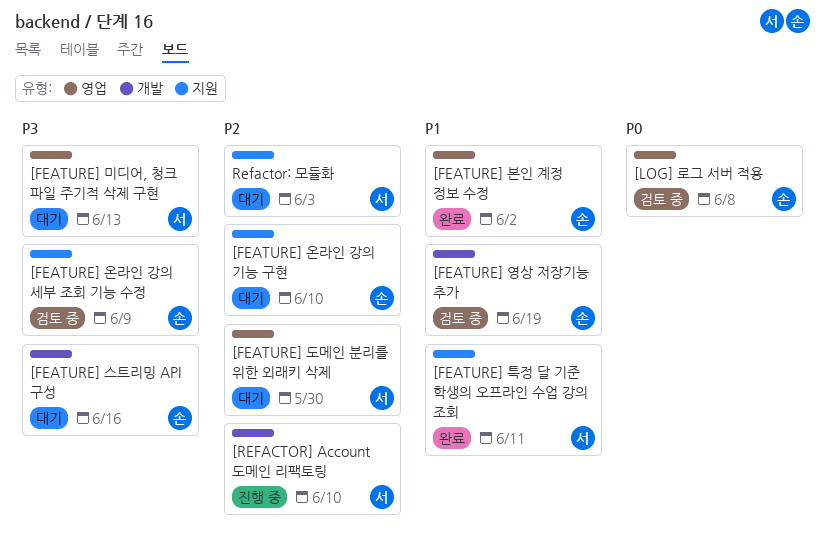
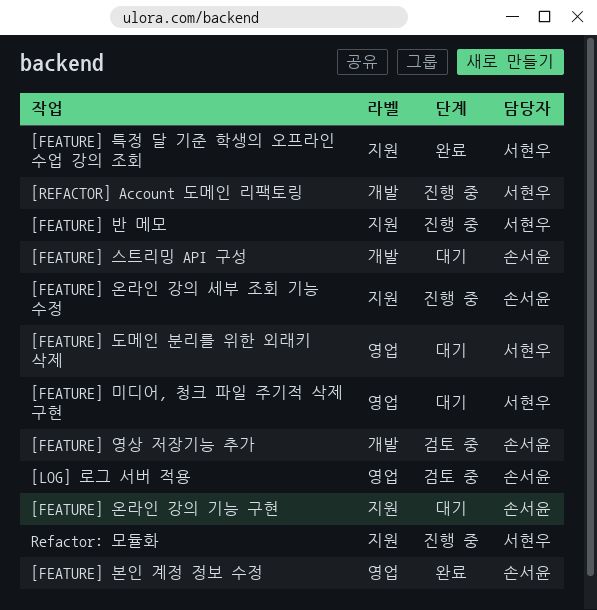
[FEATURE] 반 메모: none -> present
[FEATURE] 온라인 강의 세부 조회 기능 수정, status: 검토 중 -> 진행 중
Refactor: 모듈화, status: 대기 -> 진행 중

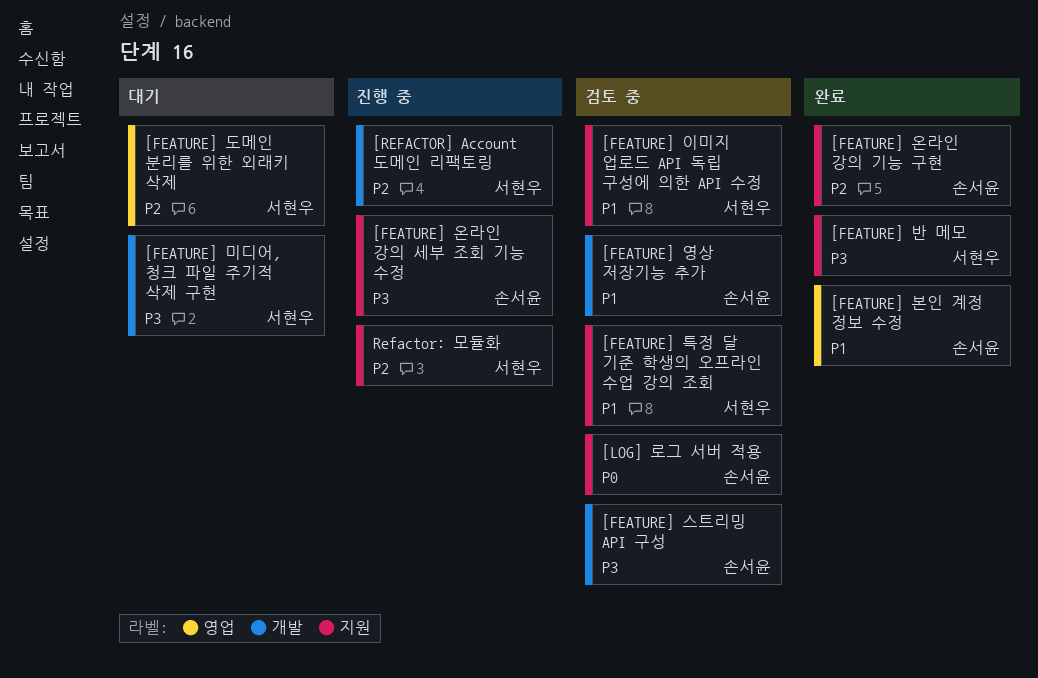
[FEATURE] 미디어, 청크 파일 주기적 삭제 구현, label: 영업 -> 개발
[FEATURE] 반 메모, status: 진행 중 -> 완료
[FEATURE] 스트리밍 API 구성, status: 대기 -> 검토 중
[FEATURE] 온라인 강의 기능 구현, status: 대기 -> 완료
[FEATURE] 이미지 업로드 API 독립 구성에 의한 API 수정: none -> present
[FEATURE] 특정 달 기준 학생의 오프라인 수업 강의 조회, status: 완료 -> 검토 중
[LOG] 로그 서버 적용, label: 영업 -> 지원

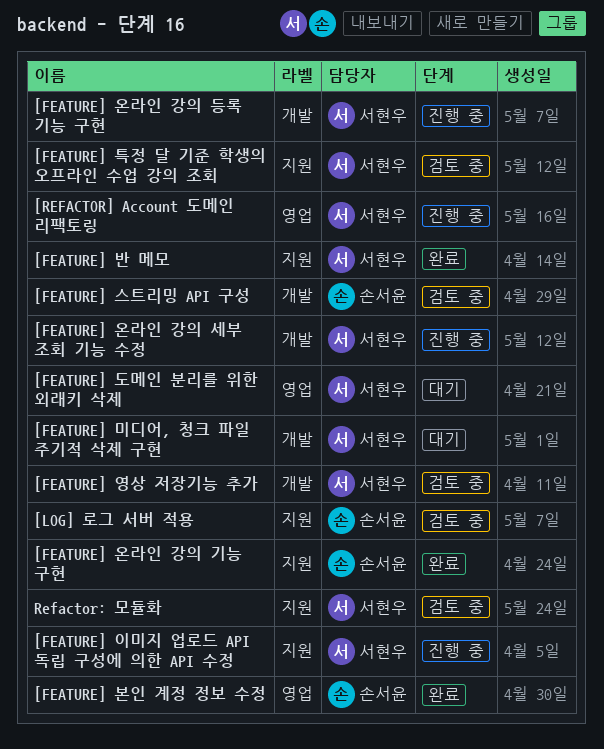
[FEATURE] 영상 저장기능 추가, owner: 손서윤 -> 서현우
[FEATURE] 온라인 강의 등록 기능 구현: none -> present
[FEATURE] 온라인 강의 세부 조회 기능 수정, owner: 손서윤 -> 서현우
[FEATURE] 온라인 강의 세부 조회 기능 수정, label: 지원 -> 개발
[FEATURE] 이미지 업로드 API 독립 구성에 의한 API 수정, status: 검토 중 -> 진행 중
[REFACTOR] Account 도메인 리팩토링, label: 개발 -> 영업
Refactor: 모듈화, status: 진행 중 -> 검토 중

